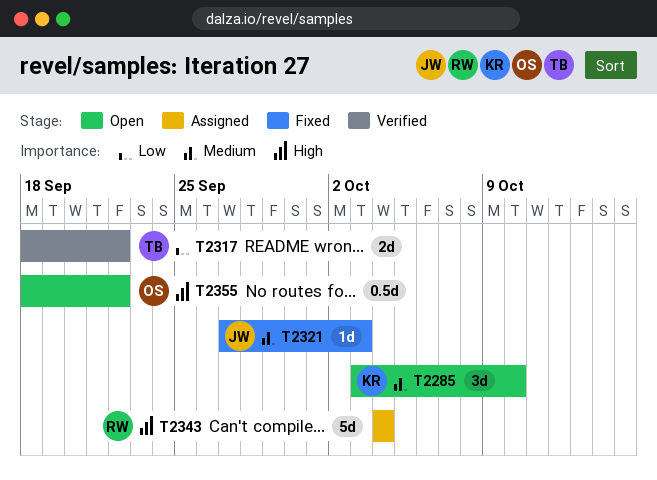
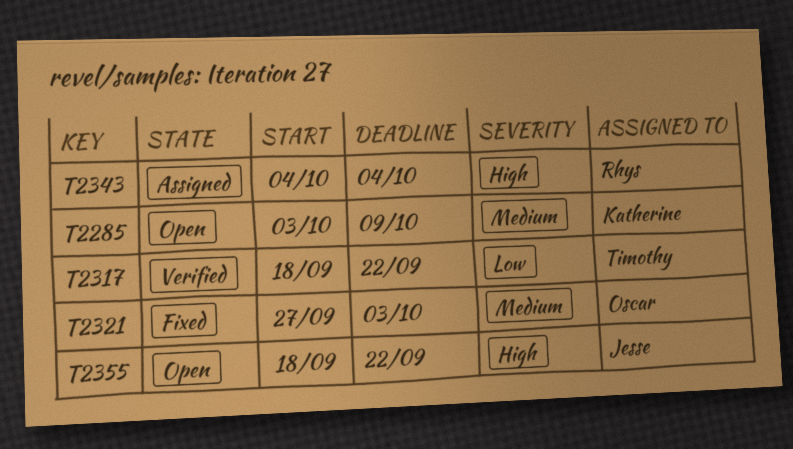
T2285, due: Oct 10 -> Oct 9
T2321, owner: Jesse -> Oscar
T2355, owner: Oscar -> Jesse

